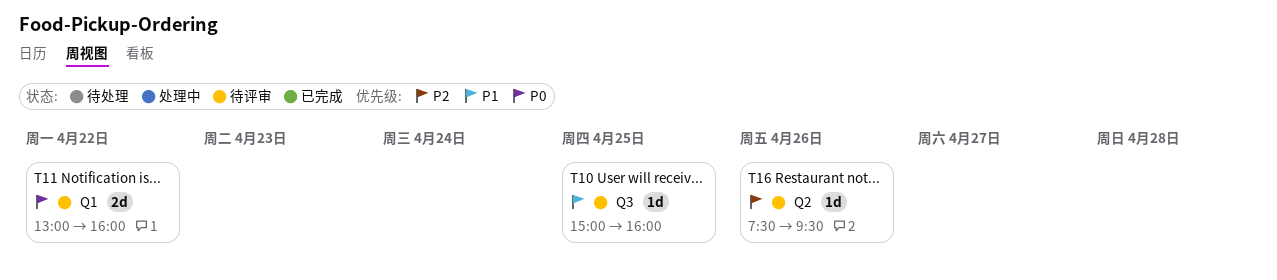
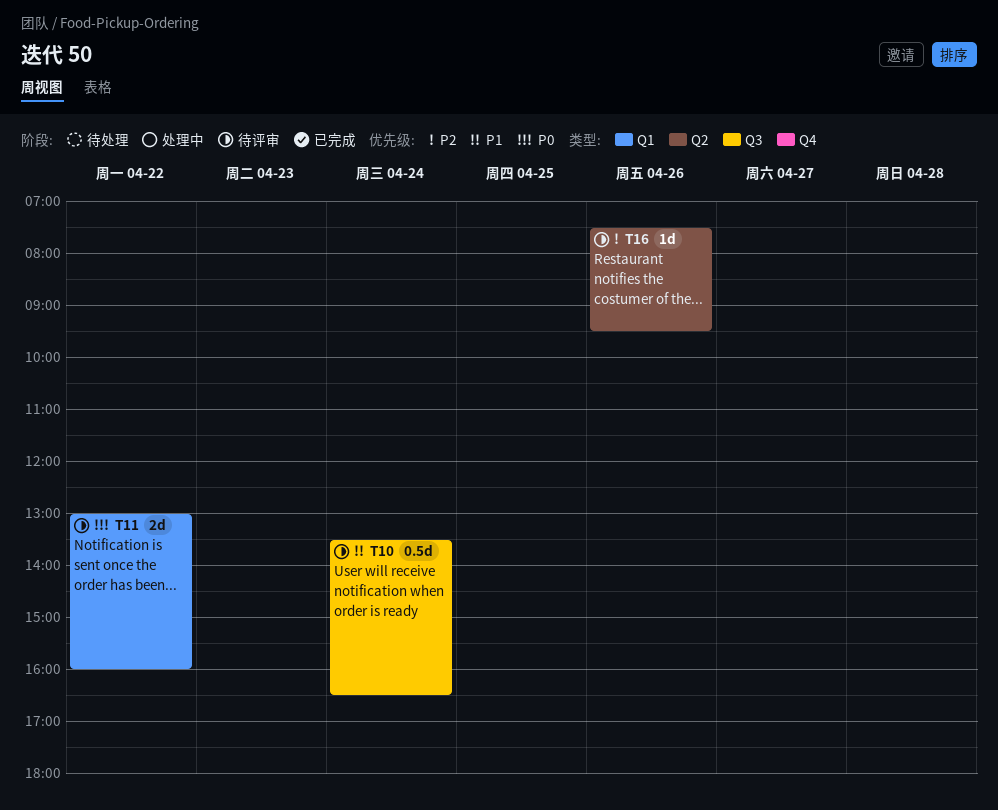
T10, estimate: 1d -> 0.5d
T10, day: Apr 25 -> Apr 24
T10, begins: 15:00 -> 13:30
T10, ends: 16:00 -> 16:30

